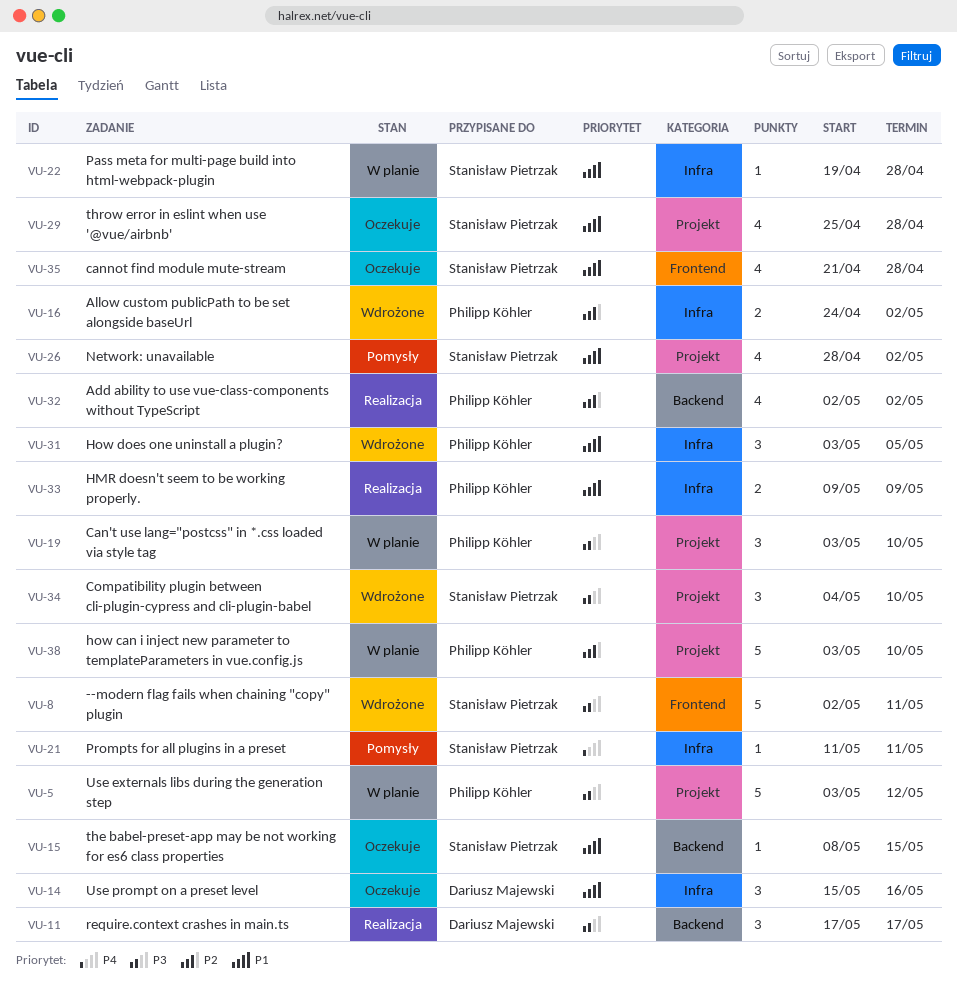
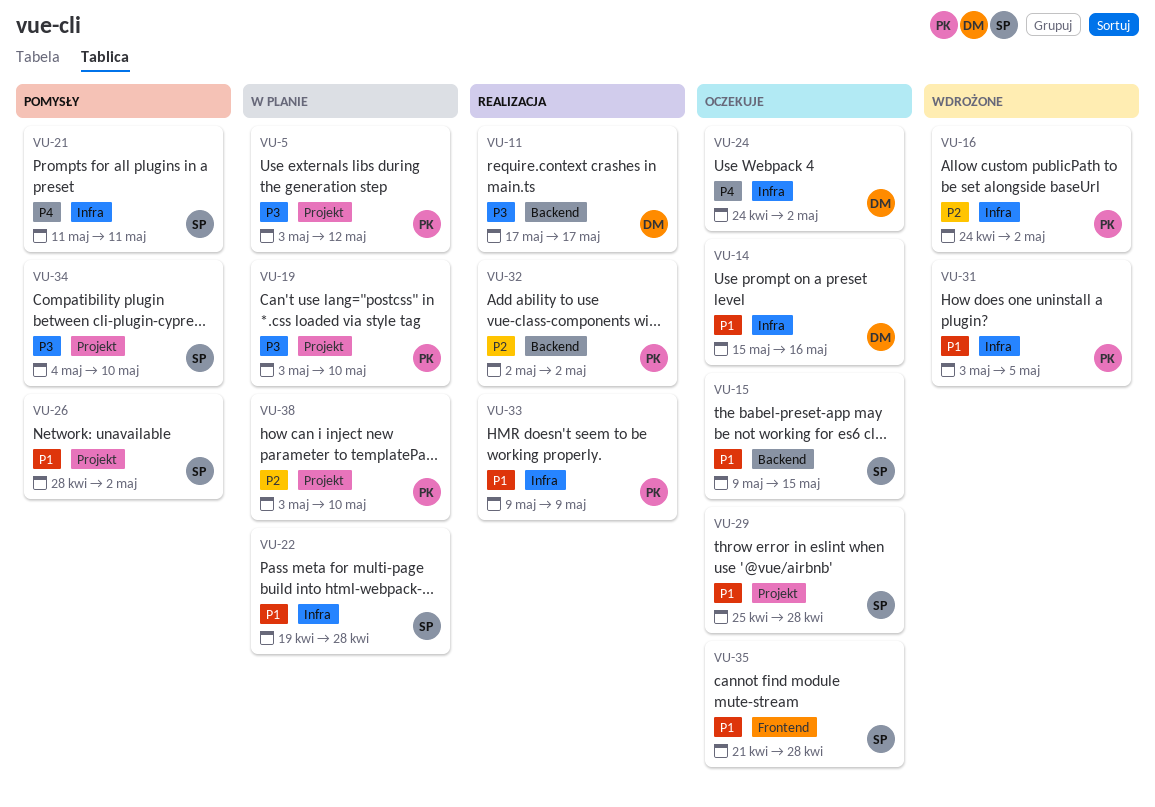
VU-8: present -> none
VU-15, start: May 8 -> May 9
VU-24: none -> present
VU-34, status: Wdrożone -> Pomysły

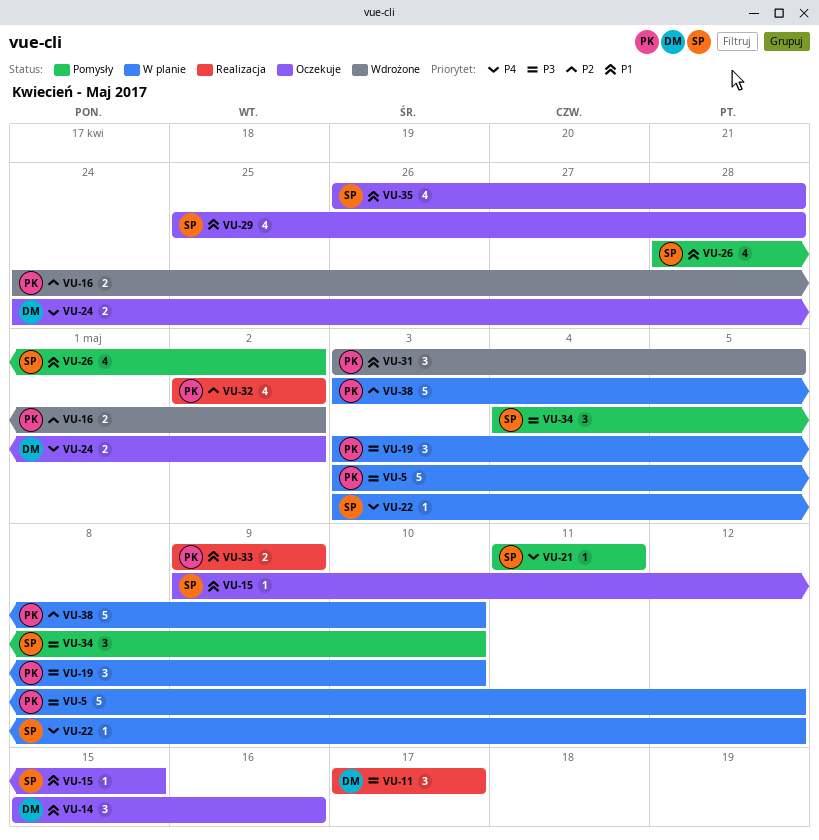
VU-22, priority: P1 -> P4
VU-22, start: Apr 19 -> May 3
VU-22, due: Apr 28 -> May 12
VU-35, start: Apr 21 -> Apr 26

